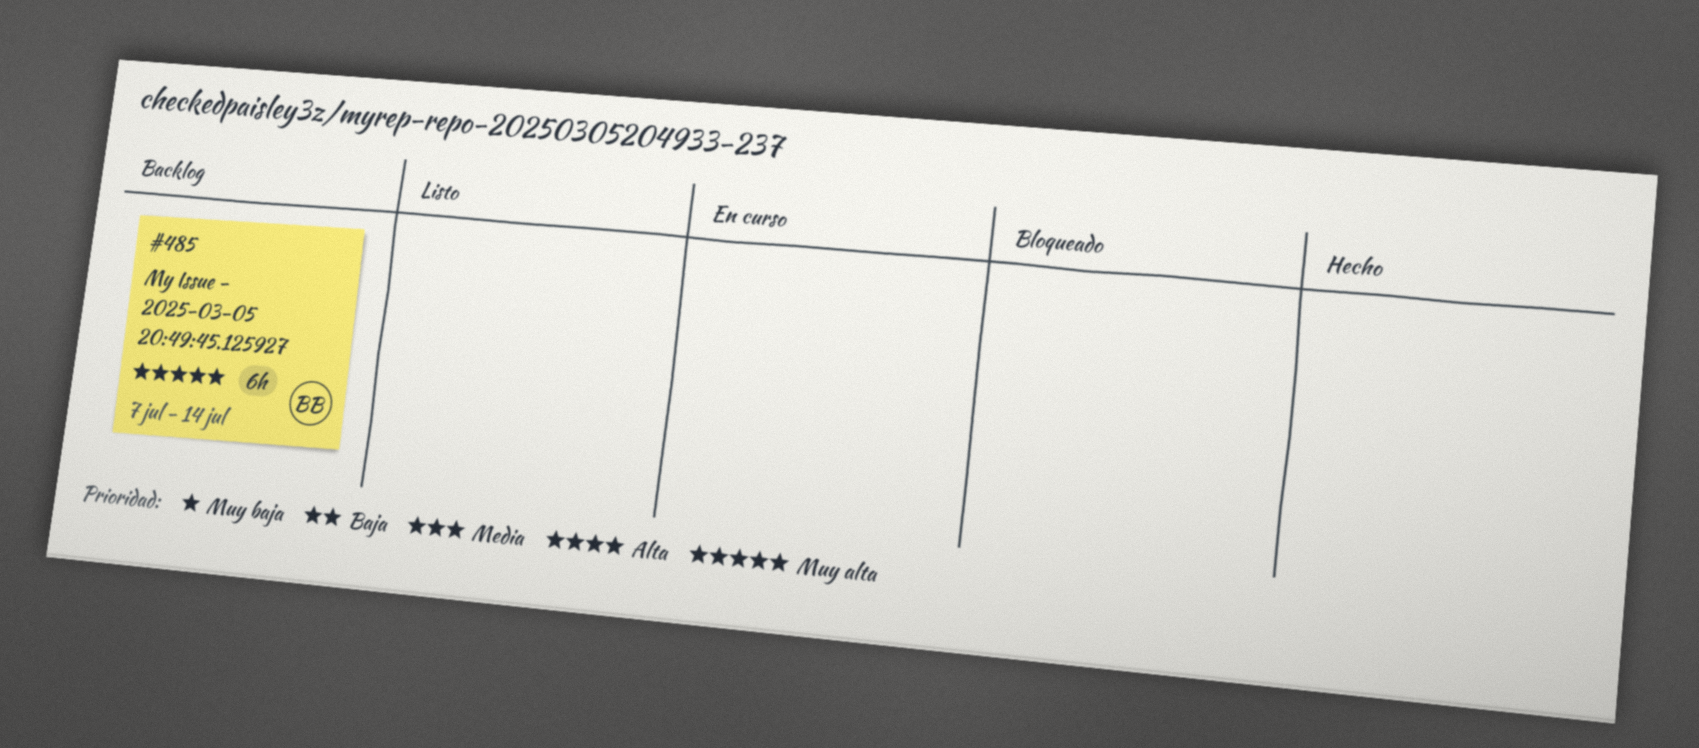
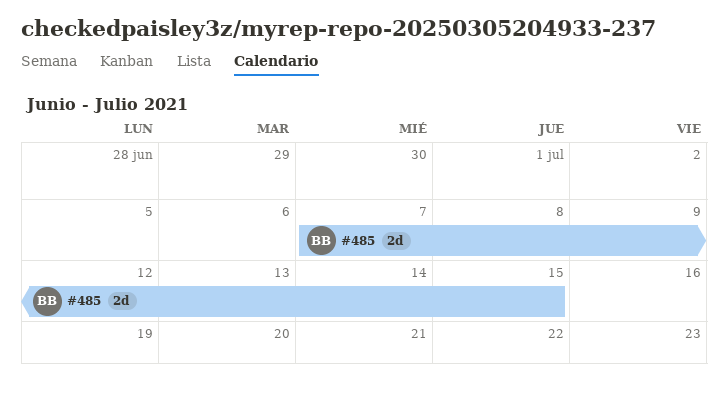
#485, estimate: 6h -> 2d
#485, due: Jul 14 -> Jul 15

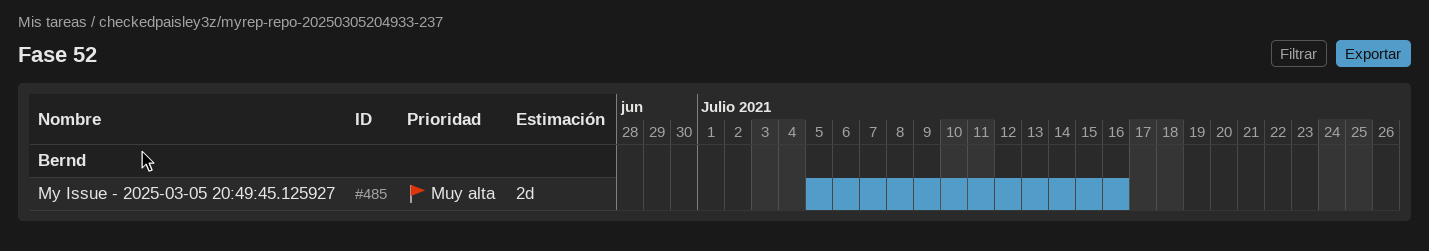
#485, start: Jul 7 -> Jul 5
#485, due: Jul 15 -> Jul 16

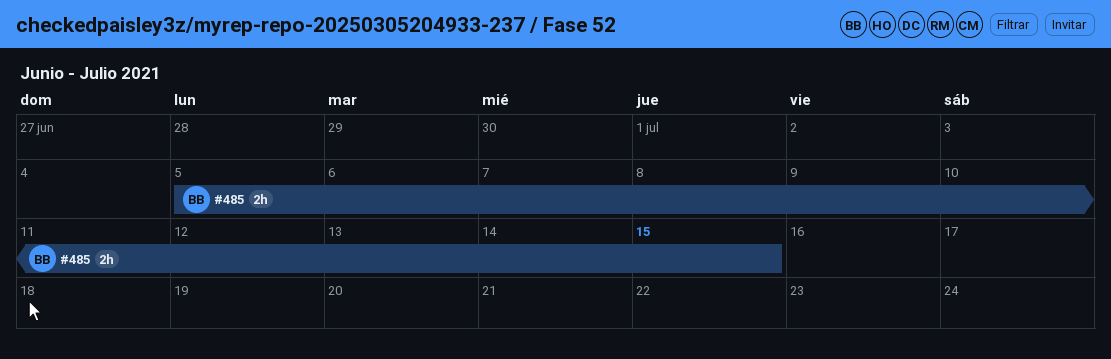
#485, estimate: 2d -> 2h
#485, due: Jul 16 -> Jul 15

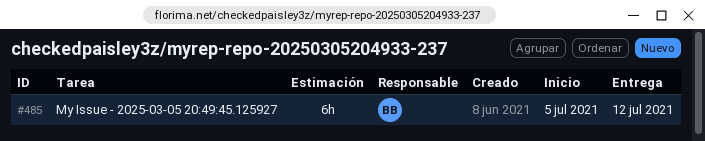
#485, estimate: 2h -> 6h
#485, due: Jul 15 -> Jul 12

